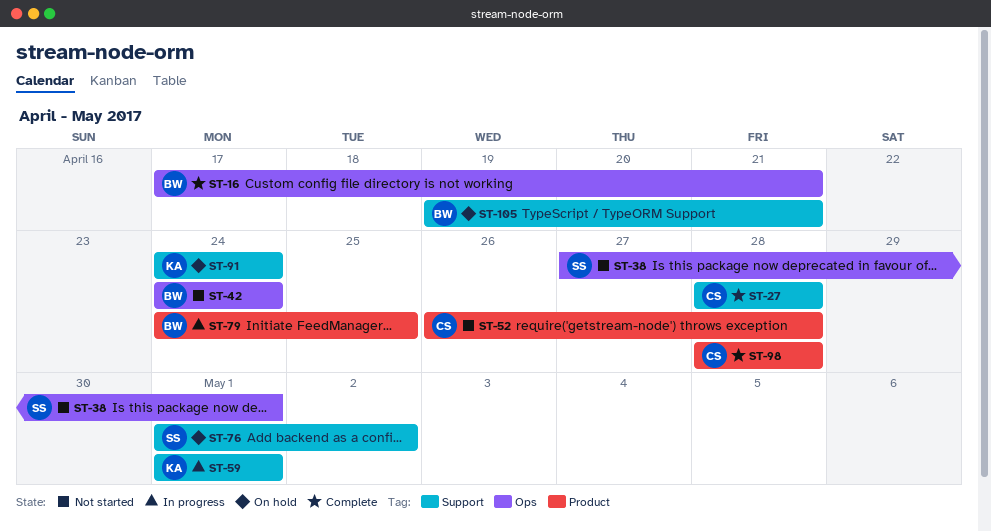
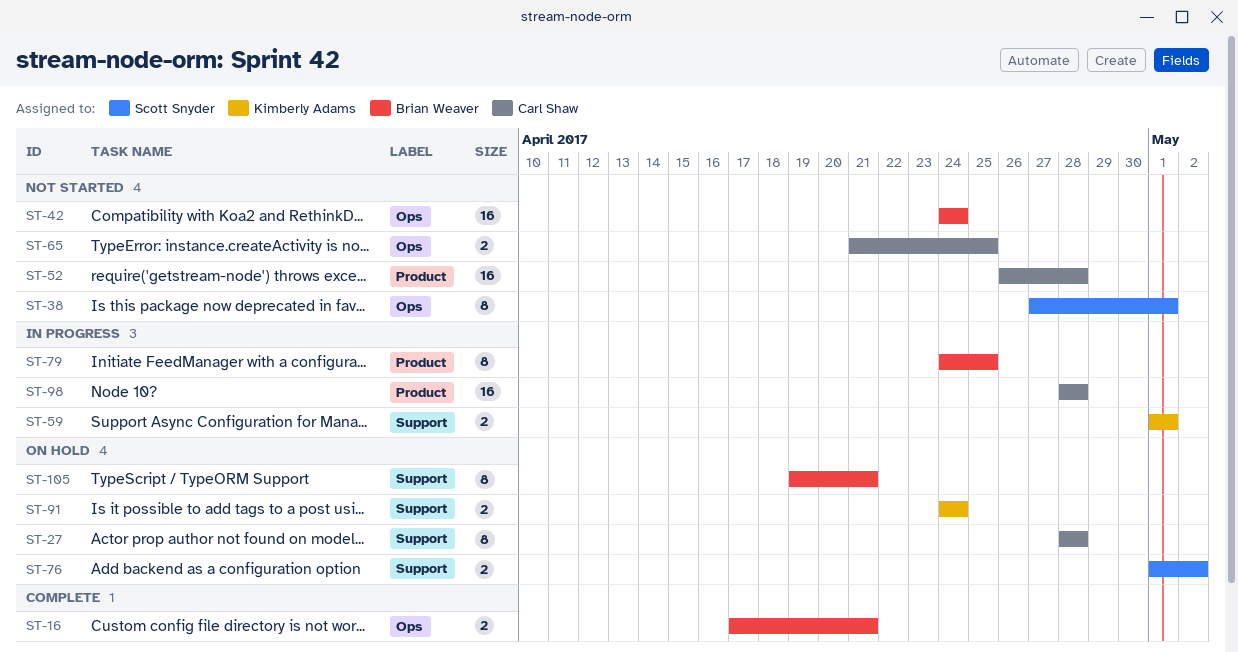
ST-27, status: Complete -> On hold
ST-65: none -> present
ST-98, status: Complete -> In progress

